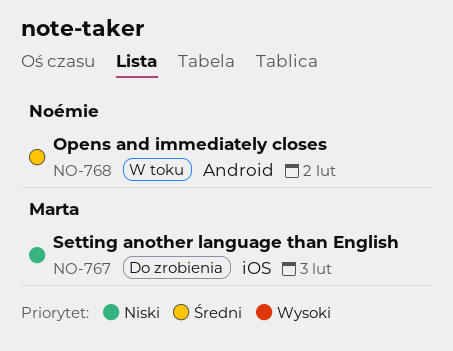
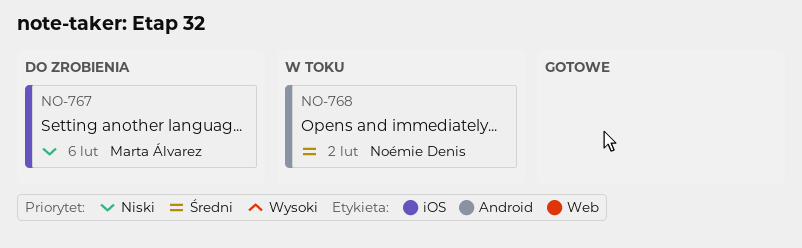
NO-767, due: Feb 3 -> Feb 6

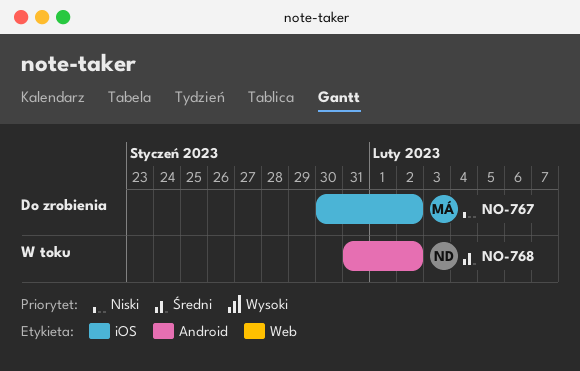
NO-767, due: Feb 6 -> Feb 2

